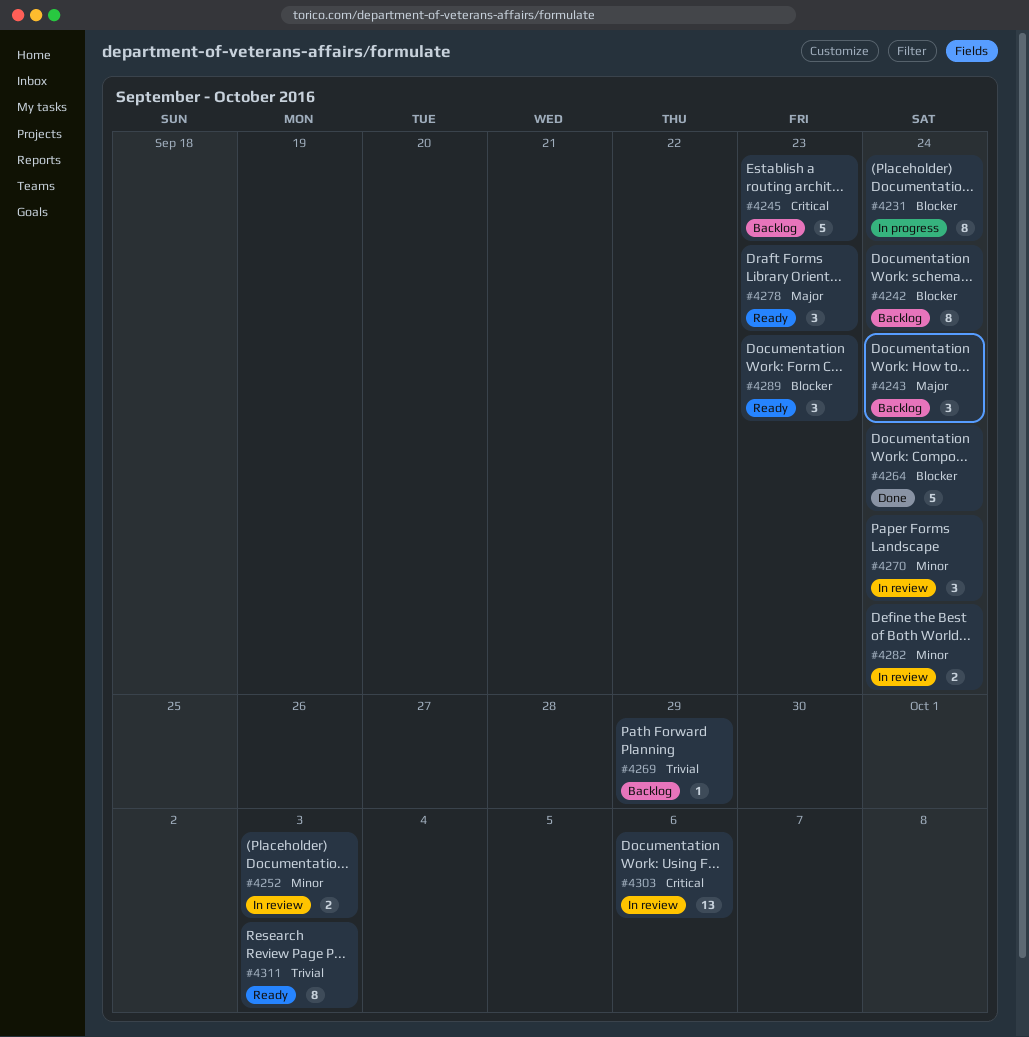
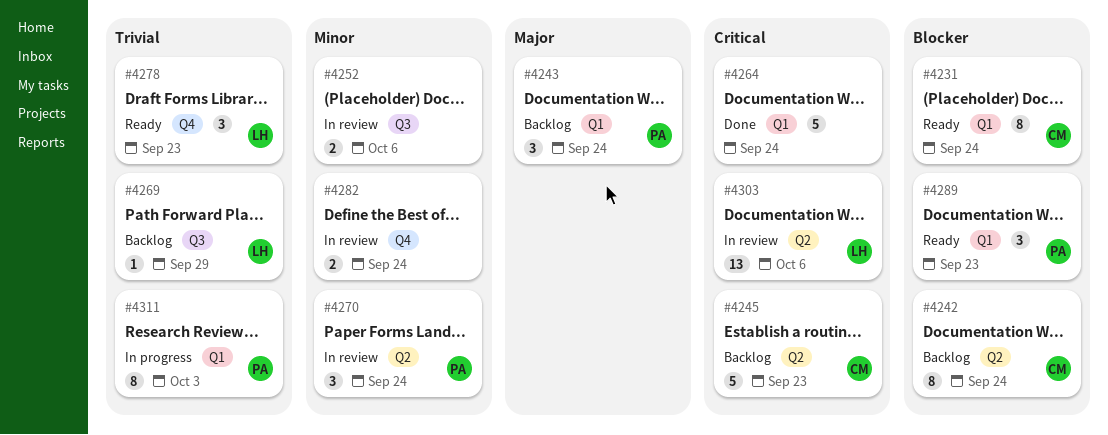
#4231, status: In progress -> Ready
#4252, due: Oct 3 -> Oct 6
#4264, priority: Blocker -> Critical
#4278, priority: Major -> Trivial
#4311, status: Ready -> In progress

